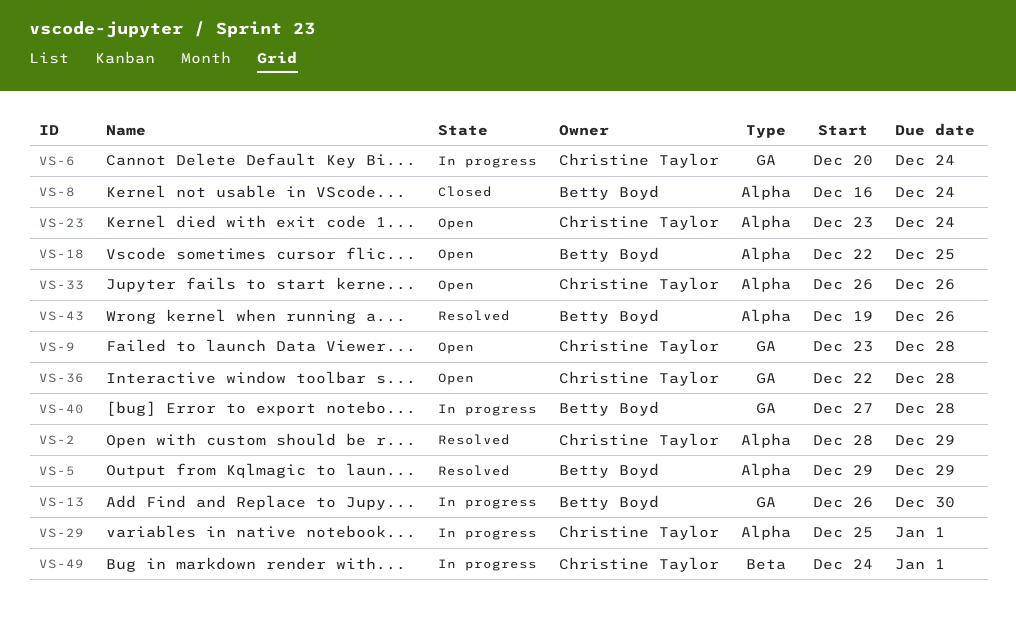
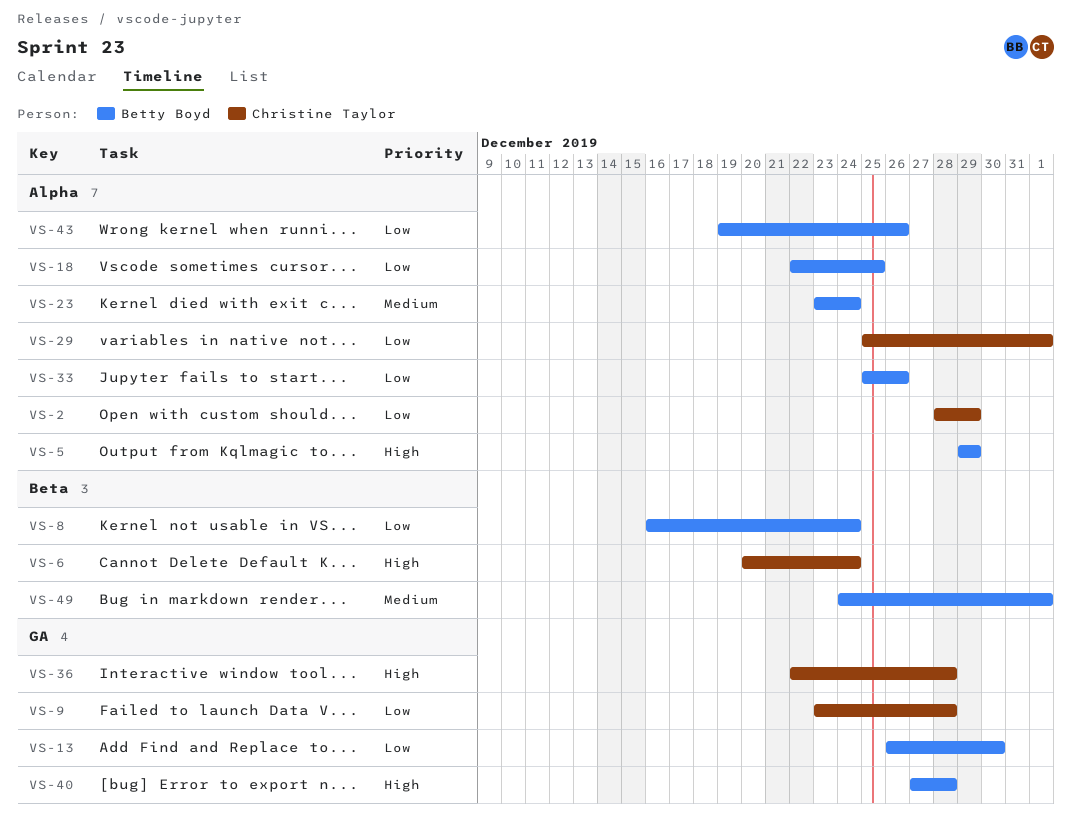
VS-6, label: GA -> Beta
VS-8, label: Alpha -> Beta
VS-23, owner: Christine Taylor -> Betty Boyd
VS-33, owner: Christine Taylor -> Betty Boyd
VS-33, start: Dec 26 -> Dec 25
VS-49, owner: Christine Taylor -> Betty Boyd

